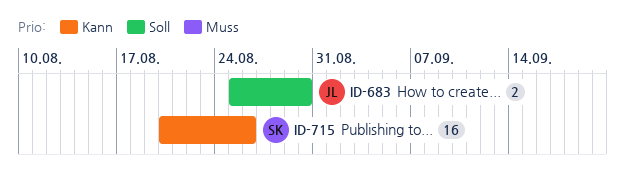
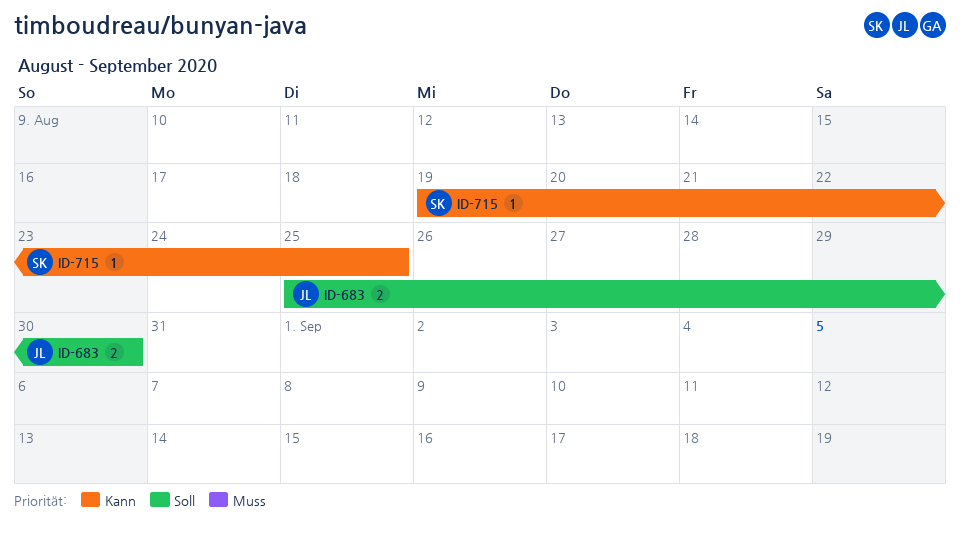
ID-715, estimate: 16 -> 1
ID-715, start: Aug 20 -> Aug 19
ID-715, due: Aug 26 -> Aug 25

